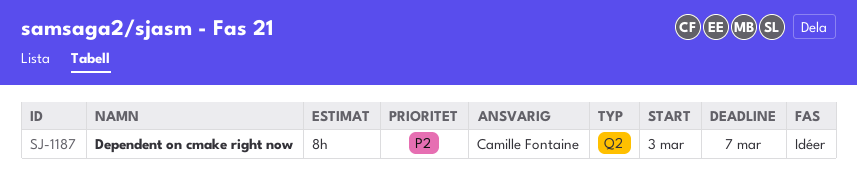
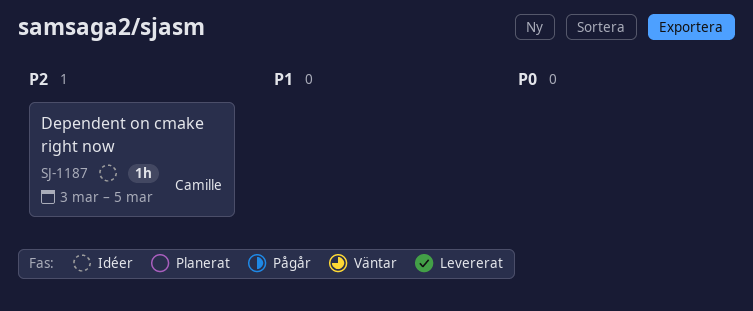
SJ-1187, estimate: 8h -> 1h
SJ-1187, due: Mar 7 -> Mar 5

